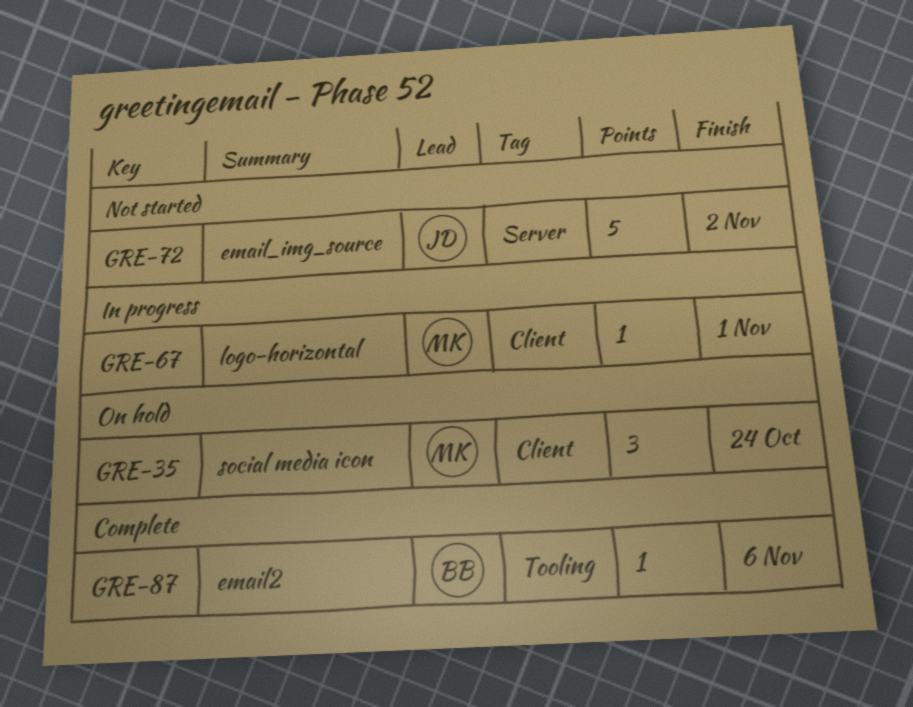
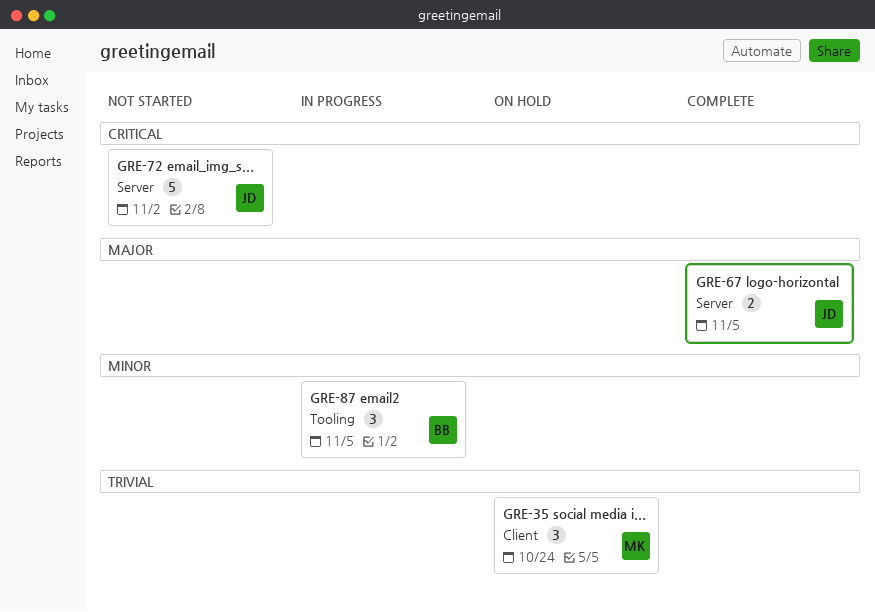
GRE-67, status: In progress -> Complete
GRE-67, owner: MK -> JD
GRE-67, label: Client -> Server
GRE-67, estimate: 1 -> 2
GRE-67, due: Nov 1 -> Nov 5
GRE-87, status: Complete -> In progress
GRE-87, estimate: 1 -> 3
GRE-87, due: Nov 6 -> Nov 5

